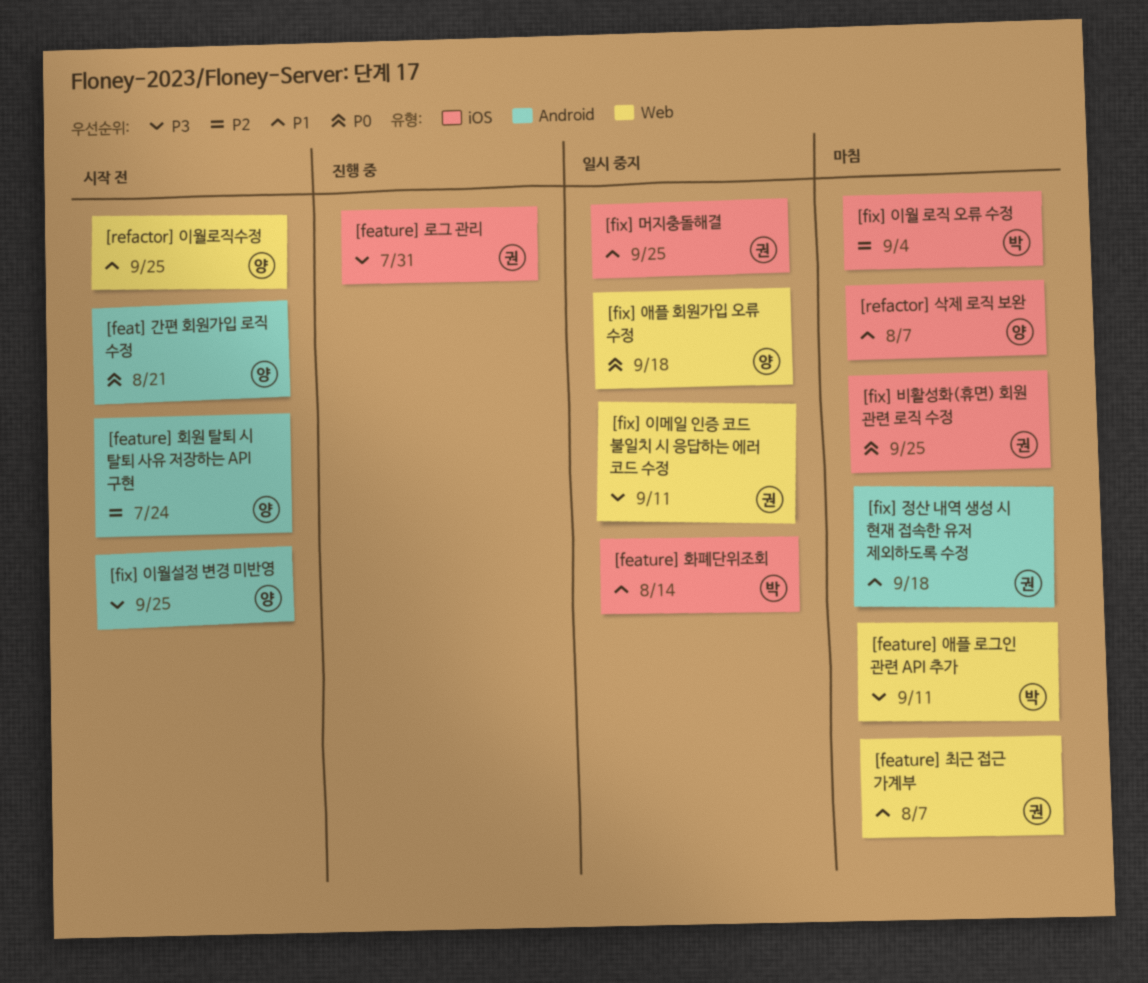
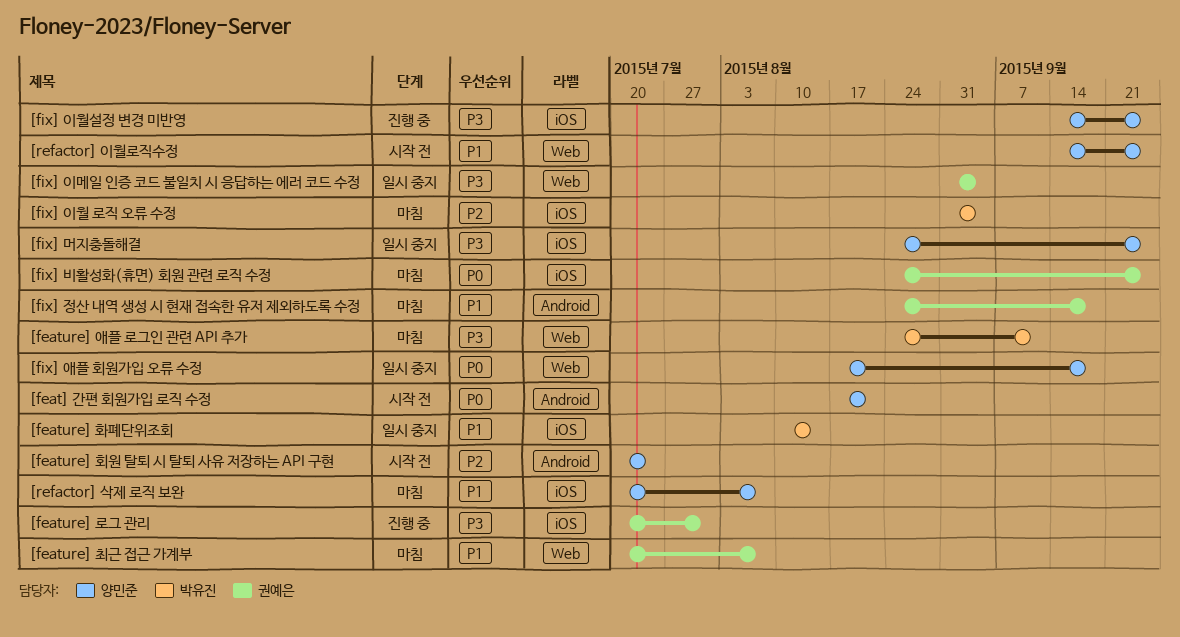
[fix] 머지충돌해결, owner: 권예은 -> 양민준
[fix] 머지충돌해결, priority: P1 -> P3
[fix] 이메일 인증 코드 불일치 시 응답하는 에러 코드 수정, due: Sep 11 -> Sep 4
[fix] 이월설정 변경 미반영, status: 시작 전 -> 진행 중
[fix] 이월설정 변경 미반영, label: Android -> iOS

